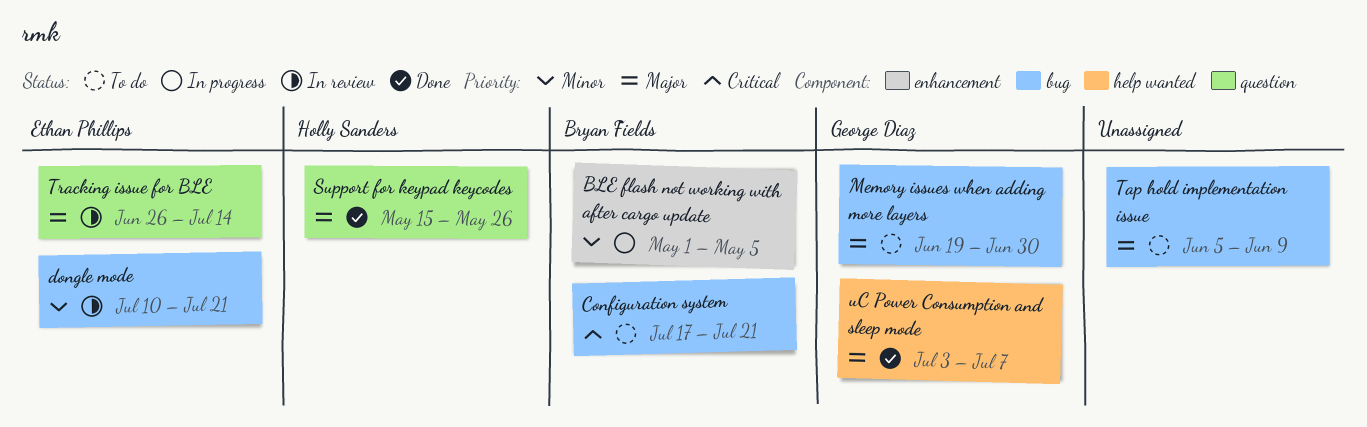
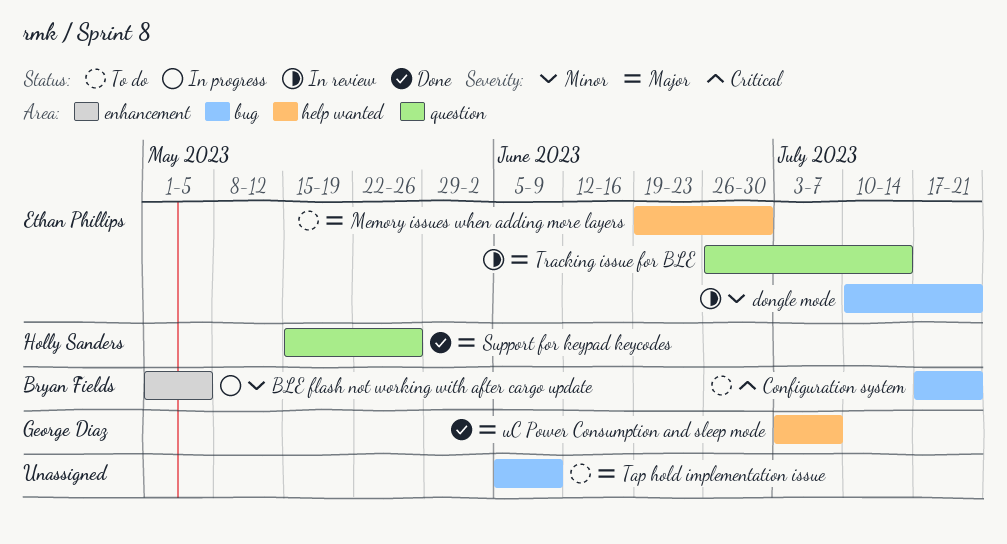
Memory issues when adding more layers, owner: George Diaz -> Ethan Phillips
Memory issues when adding more layers, label: bug -> help wanted

